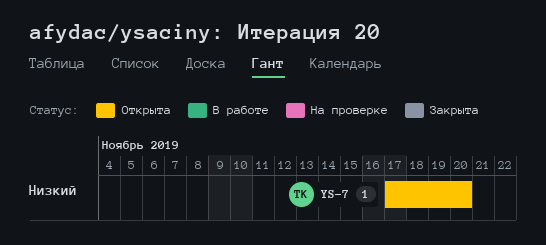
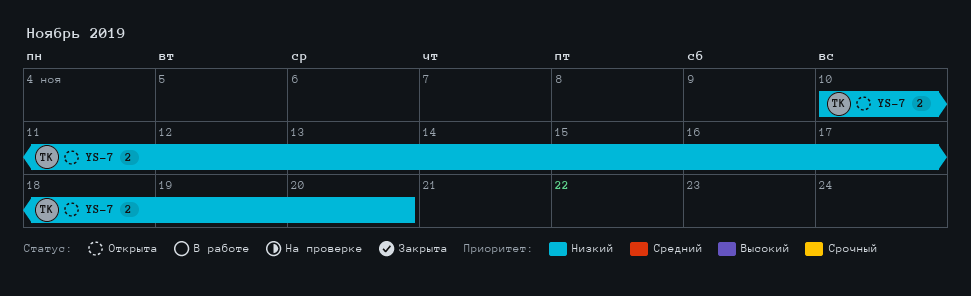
YS-7, estimate: 1 -> 2
YS-7, start: Nov 17 -> Nov 10

